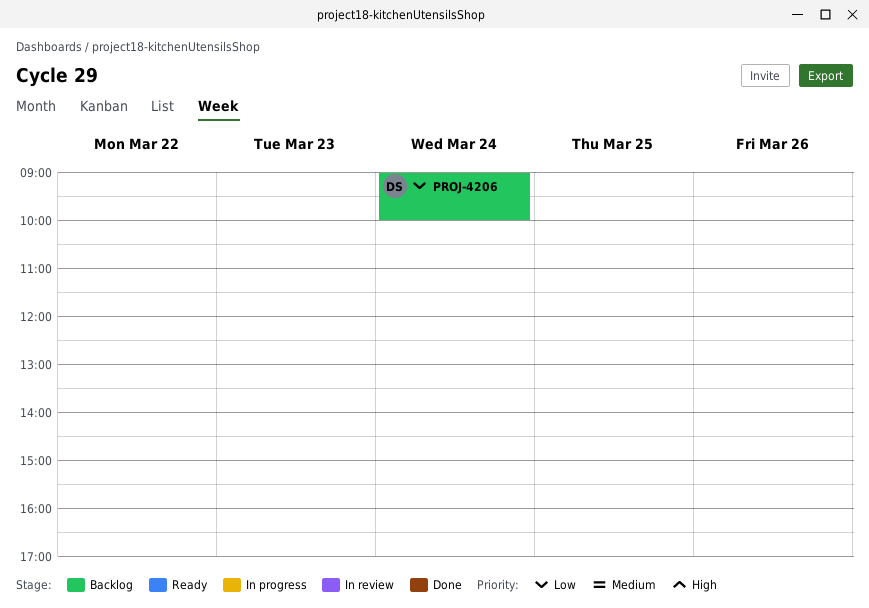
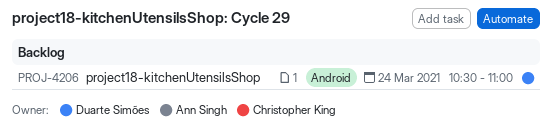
PROJ-4206, begins: 09:00 -> 10:30
PROJ-4206, ends: 10:00 -> 11:00

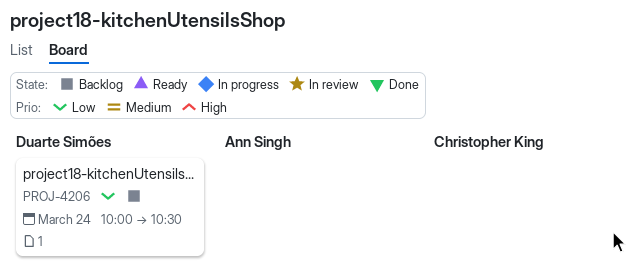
PROJ-4206, begins: 10:30 -> 10:00
PROJ-4206, ends: 11:00 -> 10:30

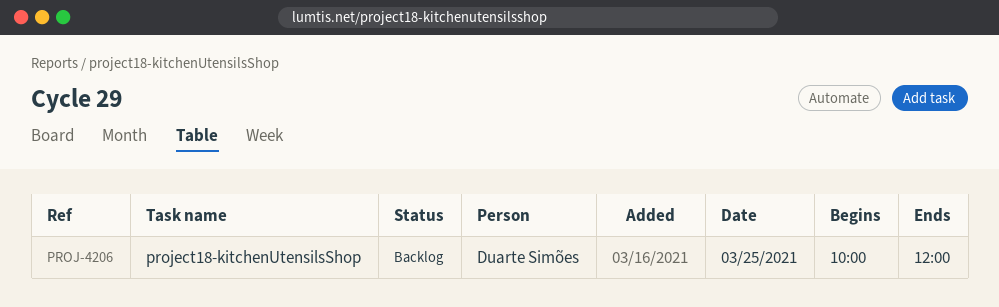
PROJ-4206, day: Mar 24 -> Mar 25
PROJ-4206, ends: 10:30 -> 12:00

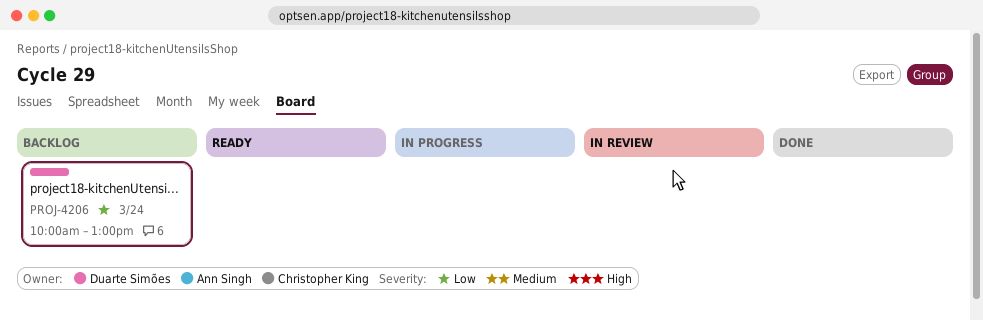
PROJ-4206, day: Mar 25 -> Mar 24
PROJ-4206, ends: 12:00 -> 13:00

